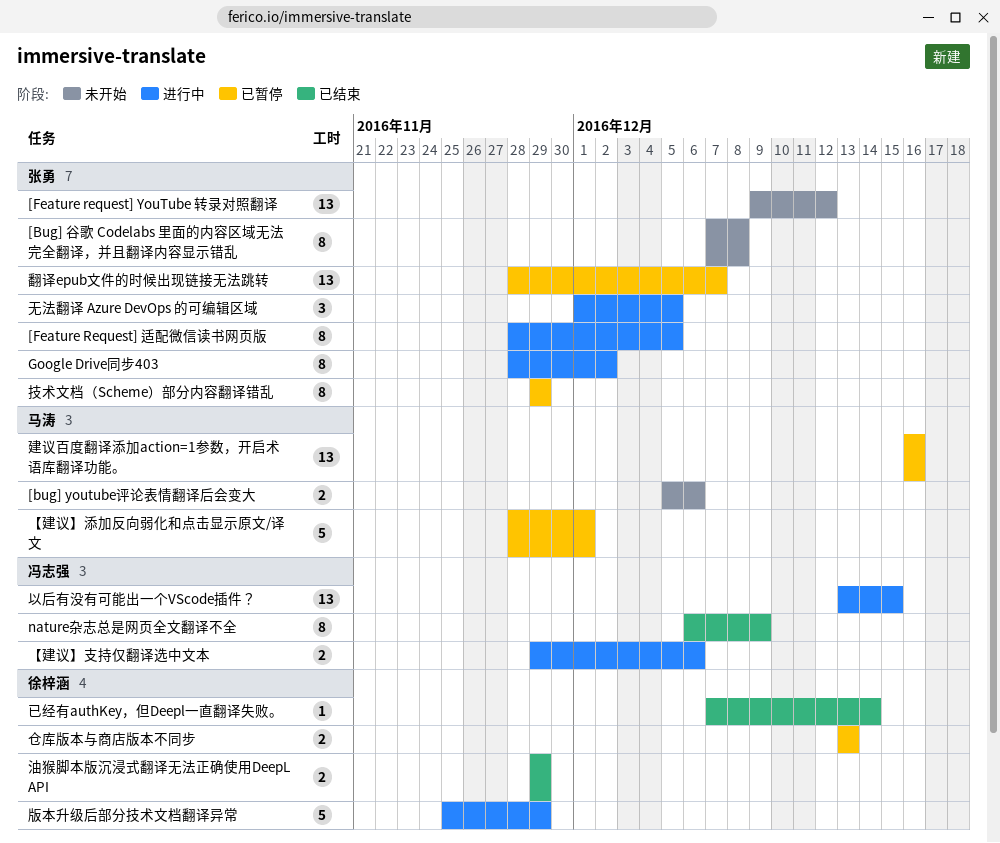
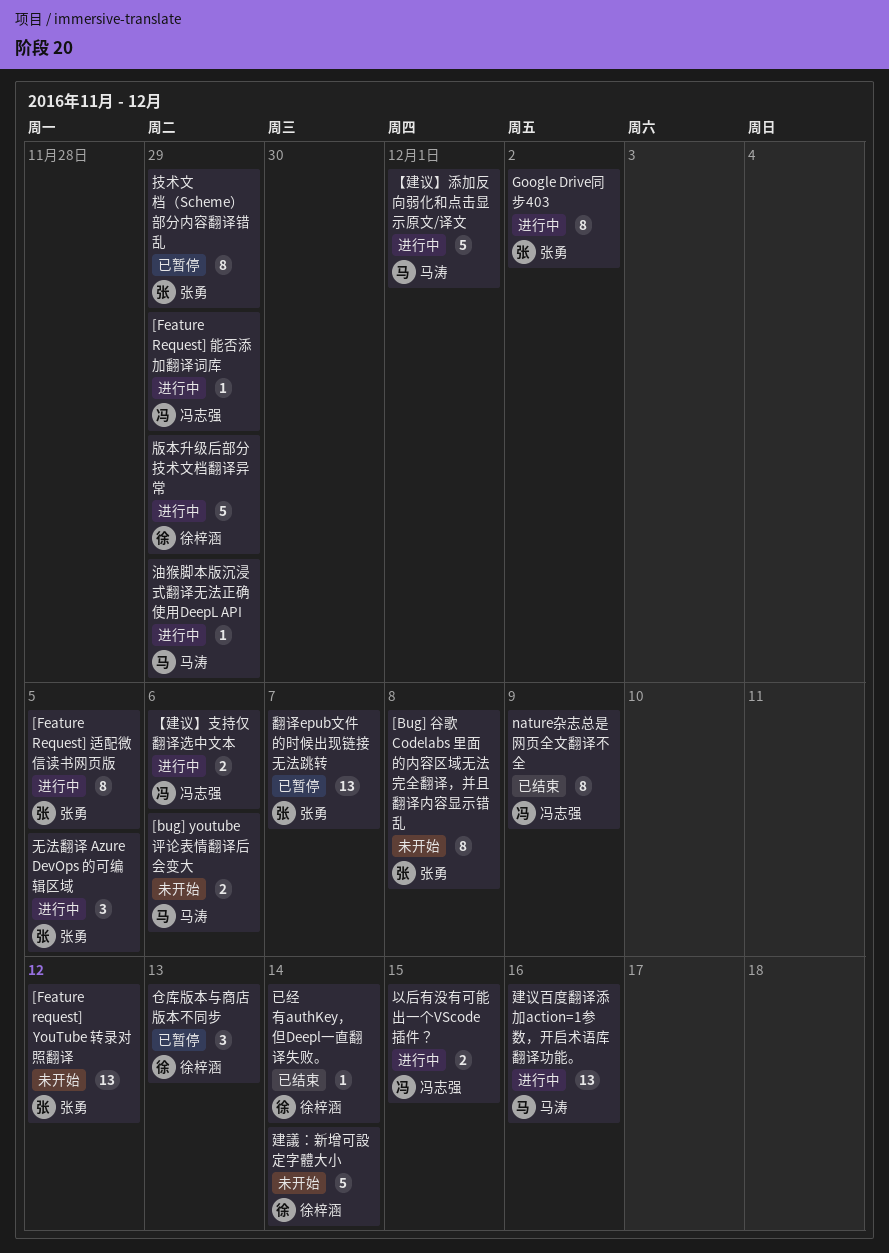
[Feature Request] 能否添加翻译词库: none -> present
【建议】添加反向弱化和点击显示原文/译文, status: 已暂停 -> 进行中
仓库版本与商店版本不同步, estimate: 2 -> 3
以后有没有可能出一个VScode插件？, estimate: 13 -> 2
建議：新增可設定字體大小: none -> present
建议百度翻译添加action=1参数，开启术语库翻译功能。, status: 已暂停 -> 进行中
油猴脚本版沉浸式翻译无法正确使用DeepL API, status: 已结束 -> 进行中
油猴脚本版沉浸式翻译无法正确使用DeepL API, owner: 徐梓涵 -> 马涛
油猴脚本版沉浸式翻译无法正确使用DeepL API, estimate: 2 -> 1

